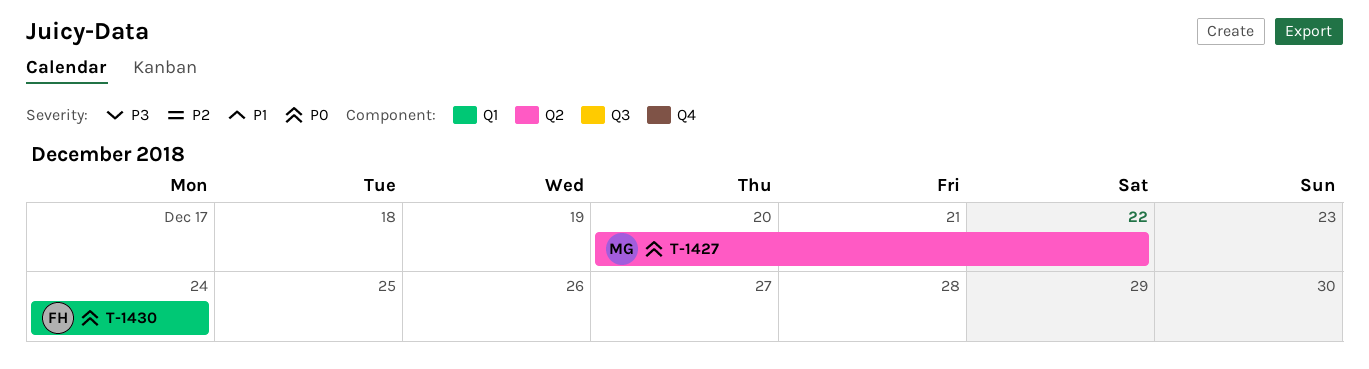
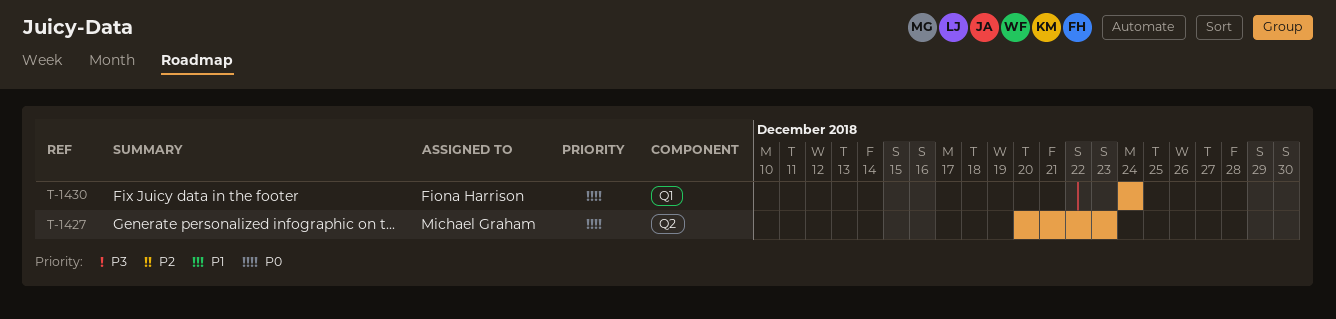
T-1427, due: Dec 22 -> Dec 23

